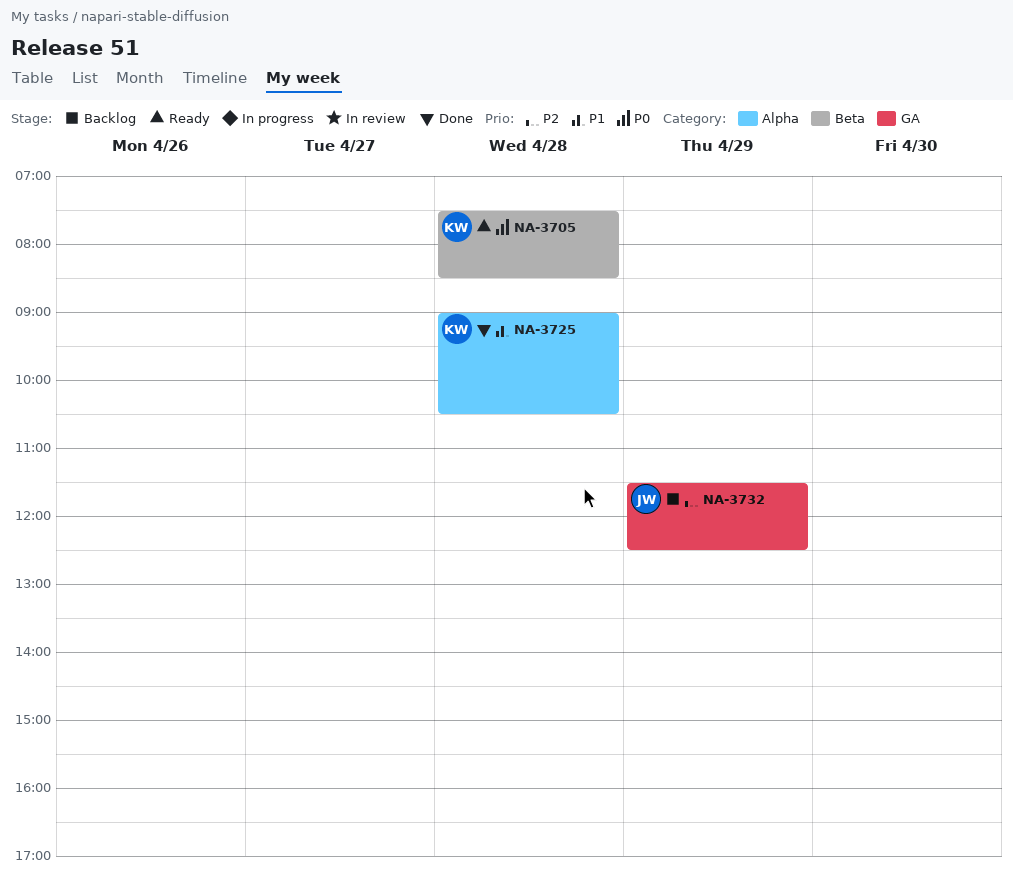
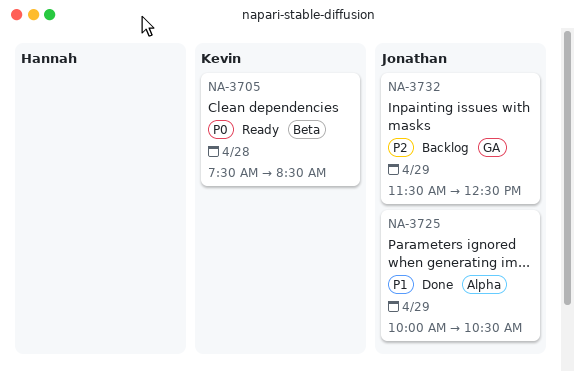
NA-3725, owner: Kevin -> Jonathan
NA-3725, day: Apr 28 -> Apr 29
NA-3725, begins: 09:00 -> 10:00

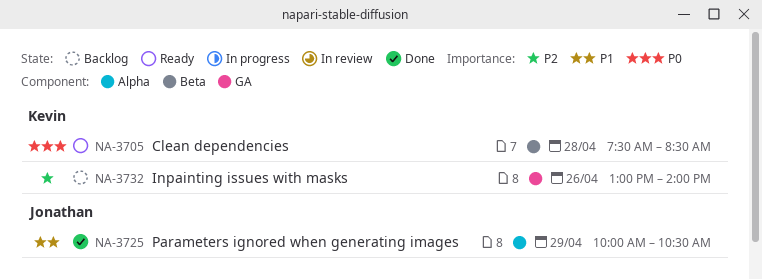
NA-3732, owner: Jonathan -> Kevin
NA-3732, day: Apr 29 -> Apr 26
NA-3732, begins: 11:30 -> 13:00
NA-3732, ends: 12:30 -> 14:00

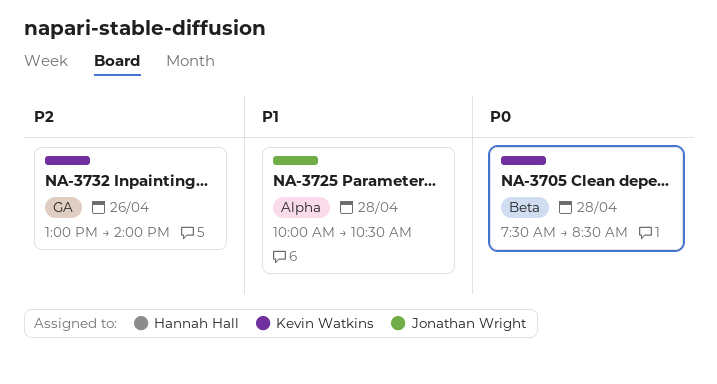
NA-3725, day: Apr 29 -> Apr 28

